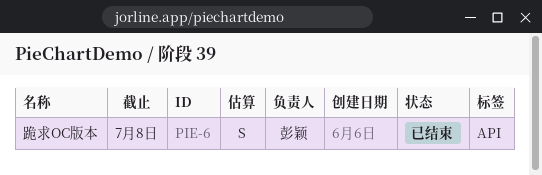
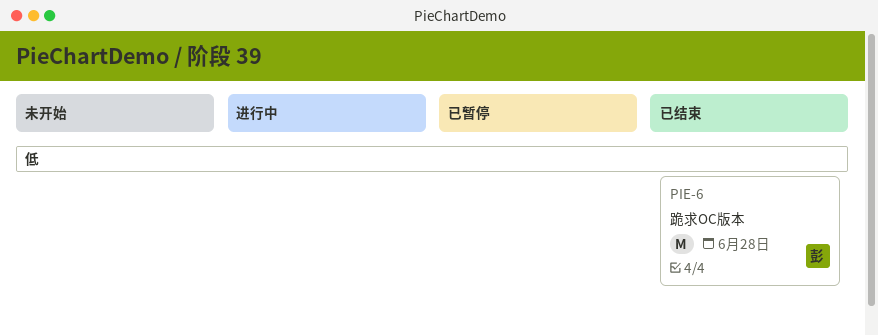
PIE-6, estimate: S -> M
PIE-6, due: Jul 8 -> Jun 28

